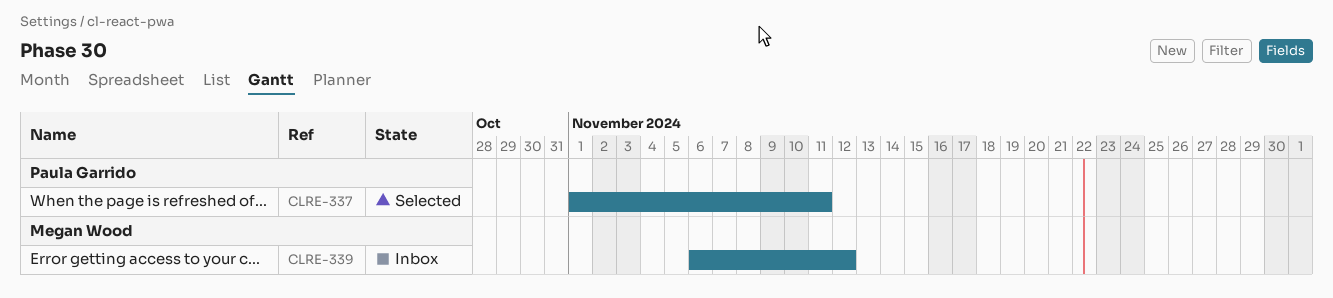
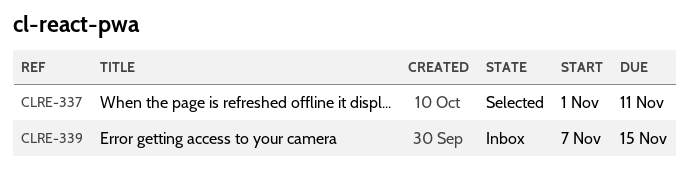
CLRE-339, start: Nov 6 -> Nov 7
CLRE-339, due: Nov 12 -> Nov 15

